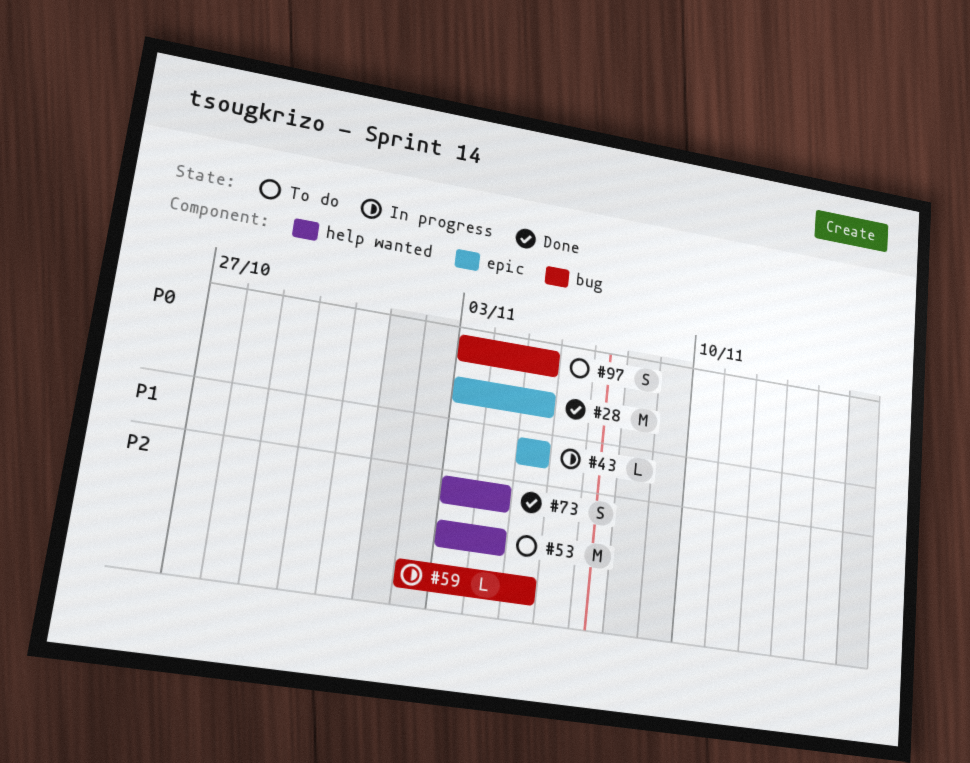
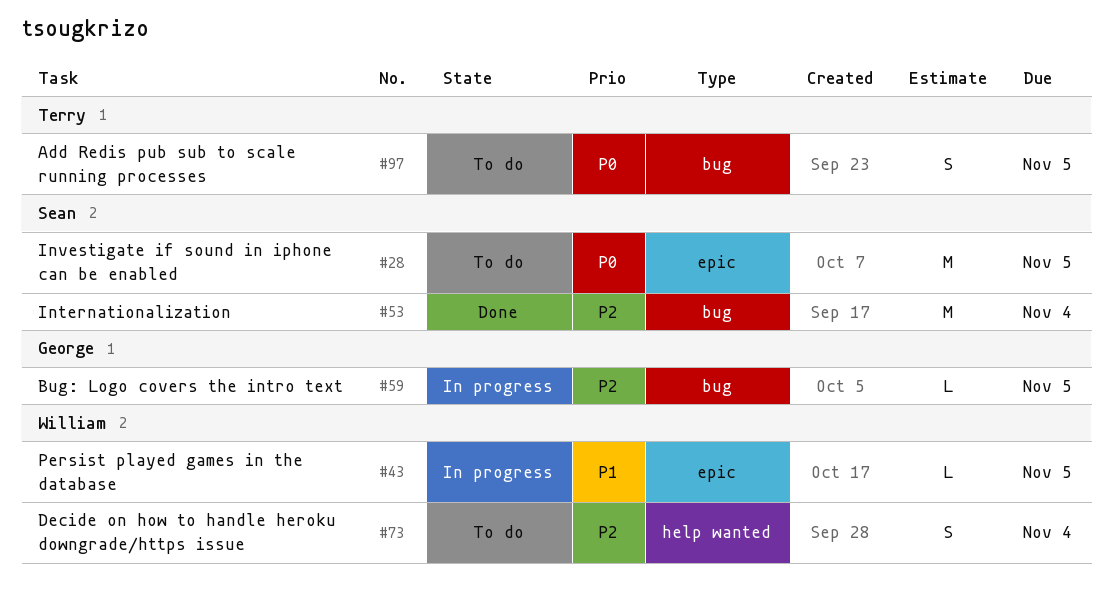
#28, status: Done -> To do
#53, status: To do -> Done
#53, label: help wanted -> bug
#73, status: Done -> To do

